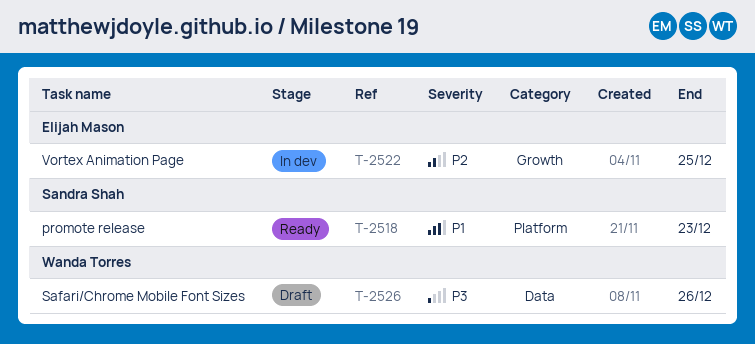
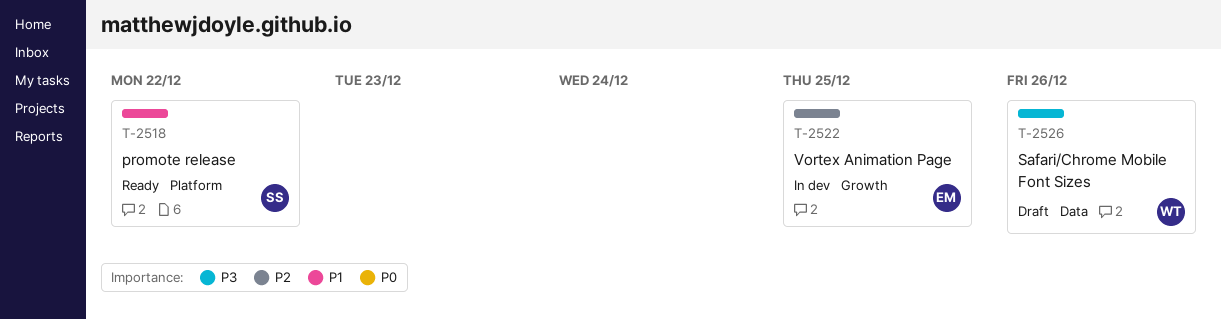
T-2518, due: Dec 23 -> Dec 22

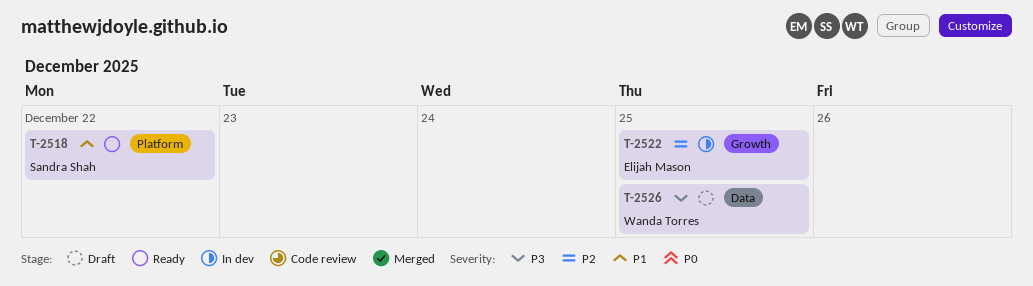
T-2526, due: Dec 26 -> Dec 25

